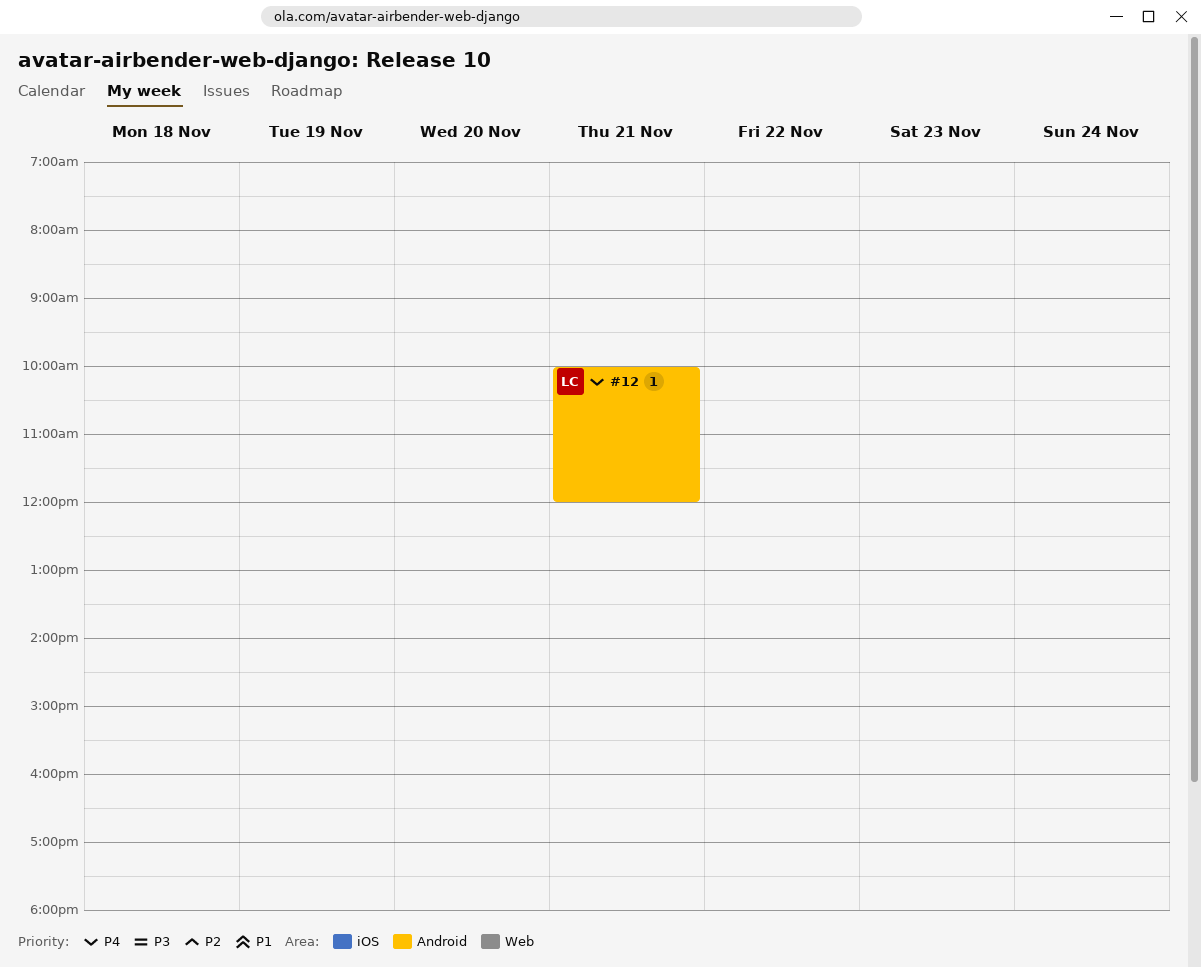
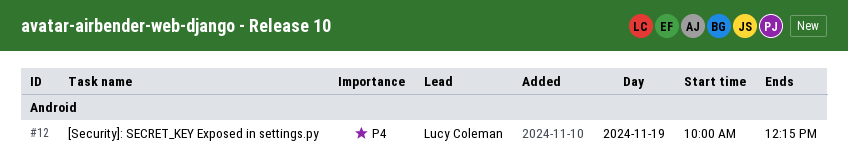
#12, day: Nov 21 -> Nov 19
#12, ends: 12:00 -> 12:15

